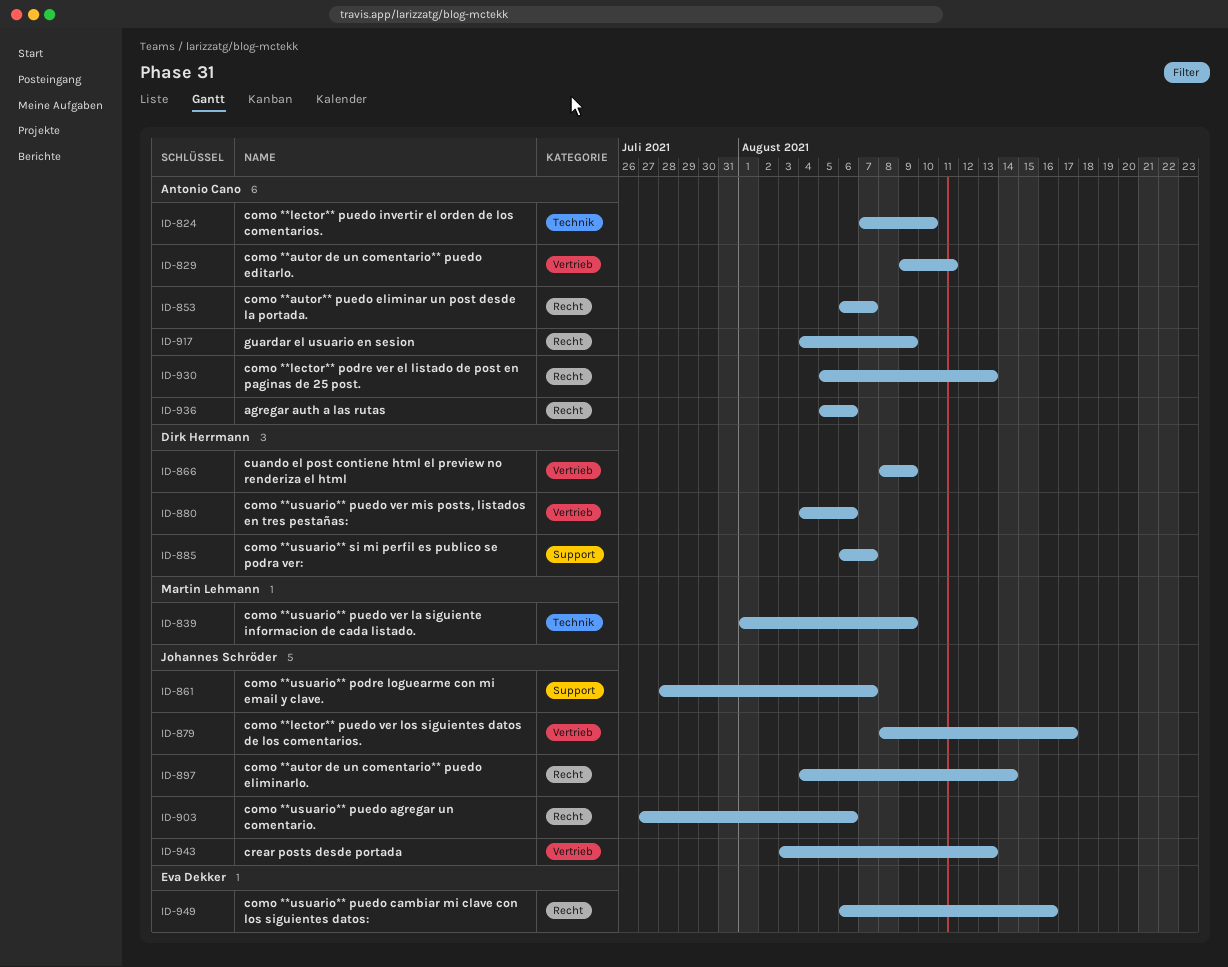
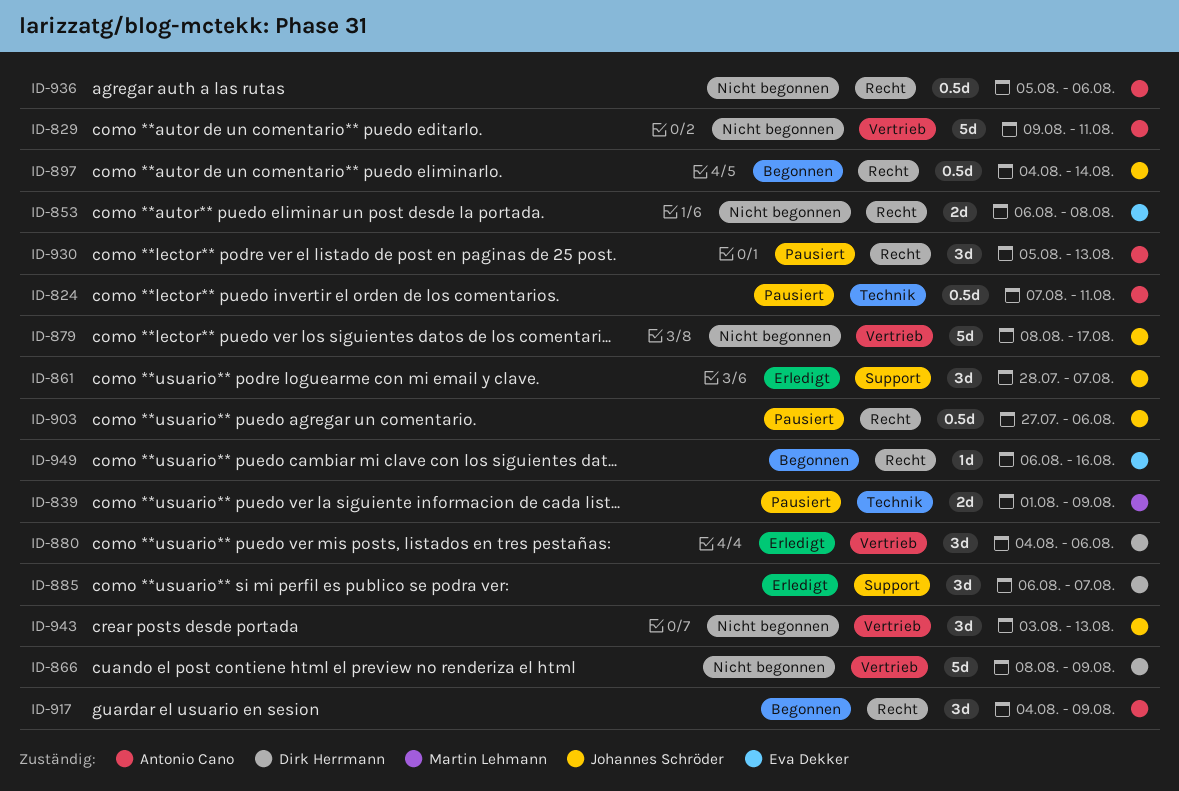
ID-824, due: Aug 10 -> Aug 11
ID-853, owner: Antonio Cano -> Eva Dekker
ID-853, due: Aug 7 -> Aug 8

